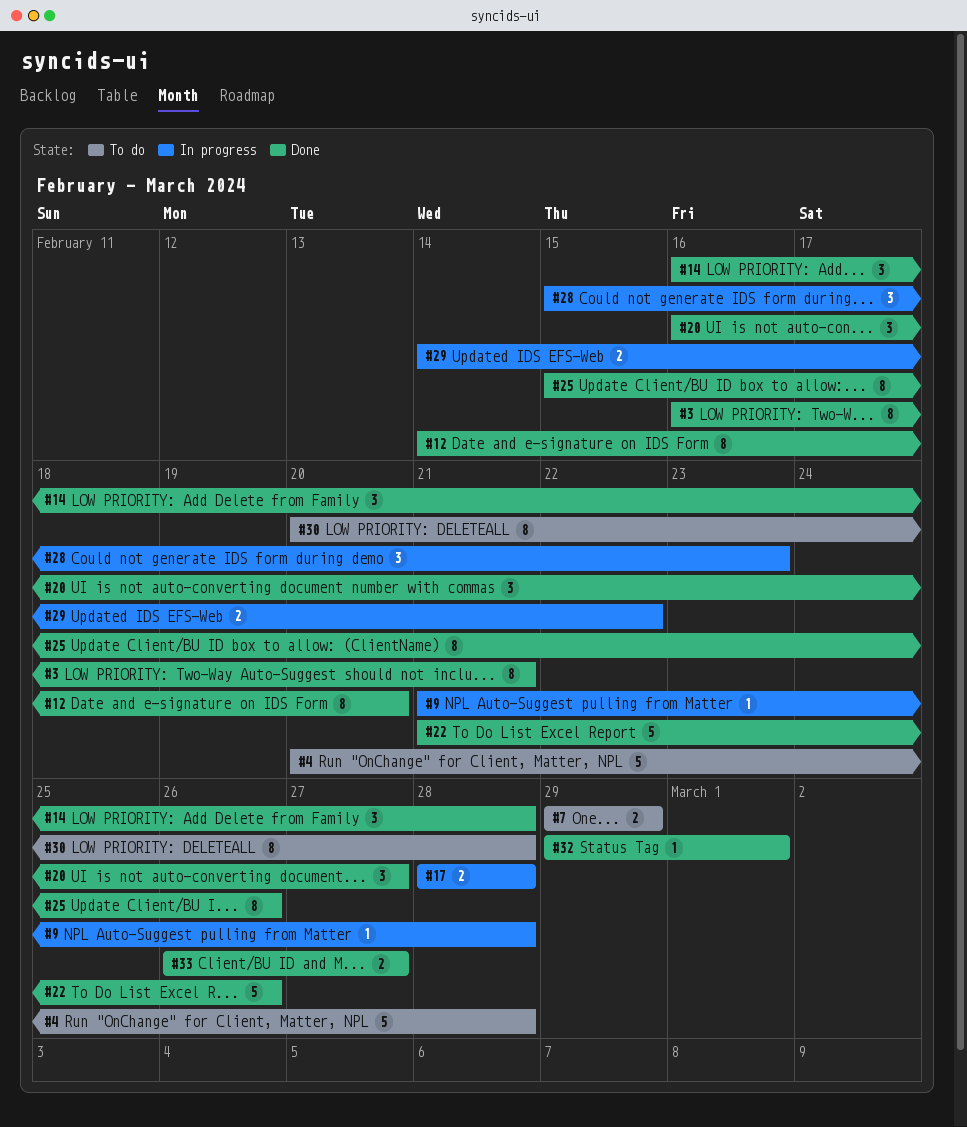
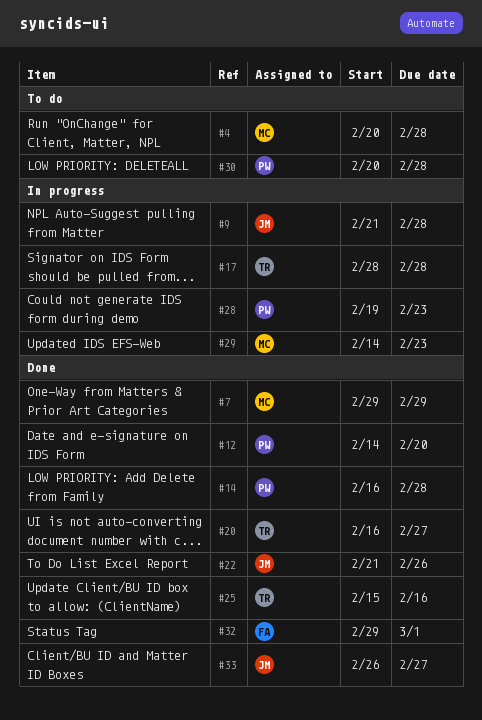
#3: present -> none
#7, status: To do -> Done
#25, due: Feb 26 -> Feb 16
#28, start: Feb 15 -> Feb 19
#29, due: Feb 22 -> Feb 23

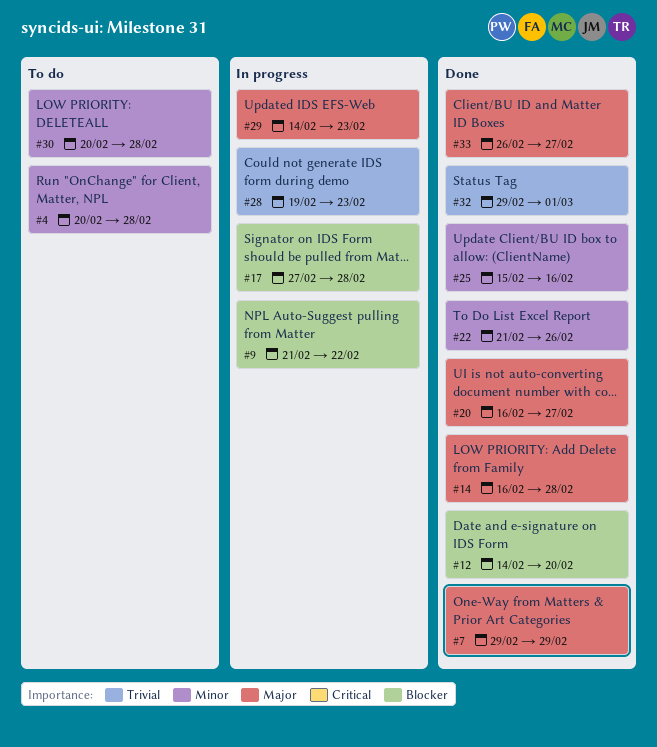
#9, due: Feb 28 -> Feb 22
#17, start: Feb 28 -> Feb 27

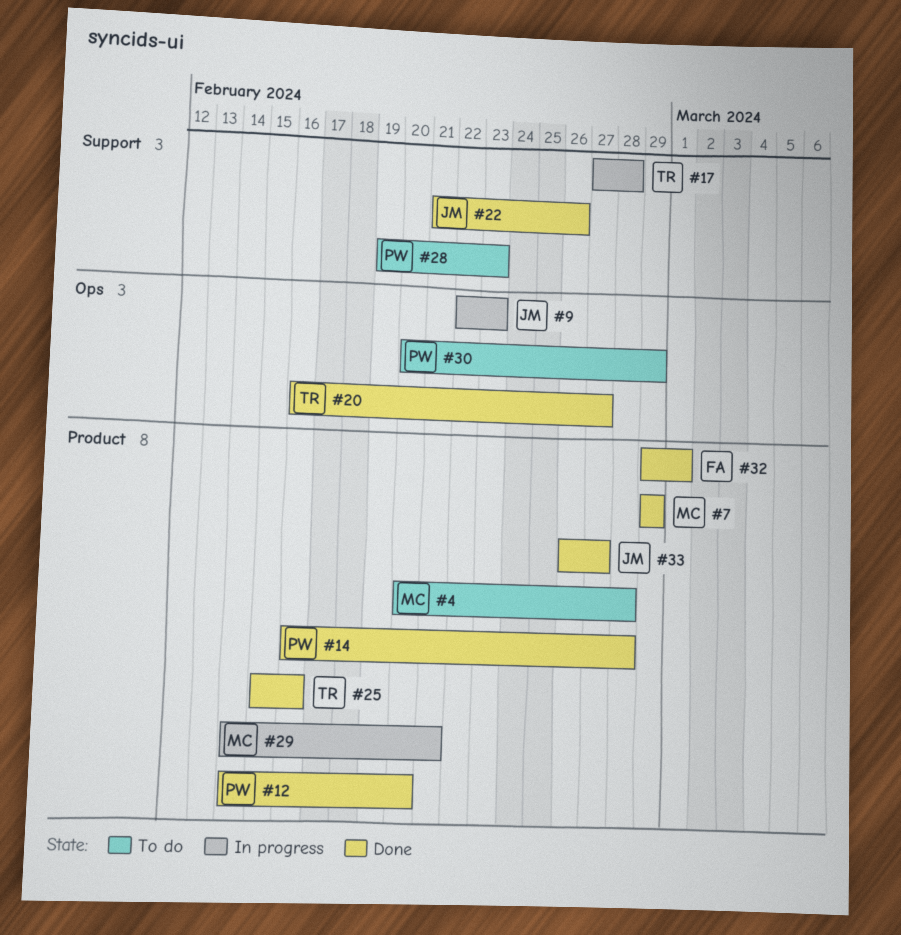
#9, start: Feb 21 -> Feb 22
#9, due: Feb 22 -> Feb 23
#28, status: In progress -> To do
#29, due: Feb 23 -> Feb 21
#30, due: Feb 28 -> Feb 29

